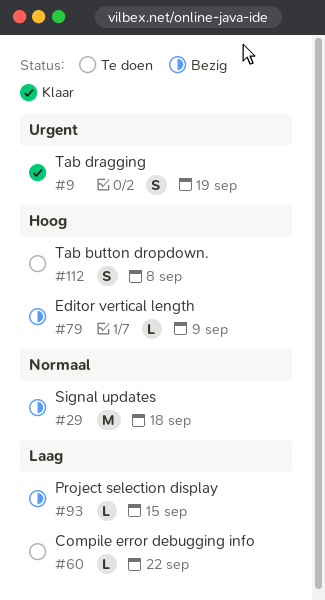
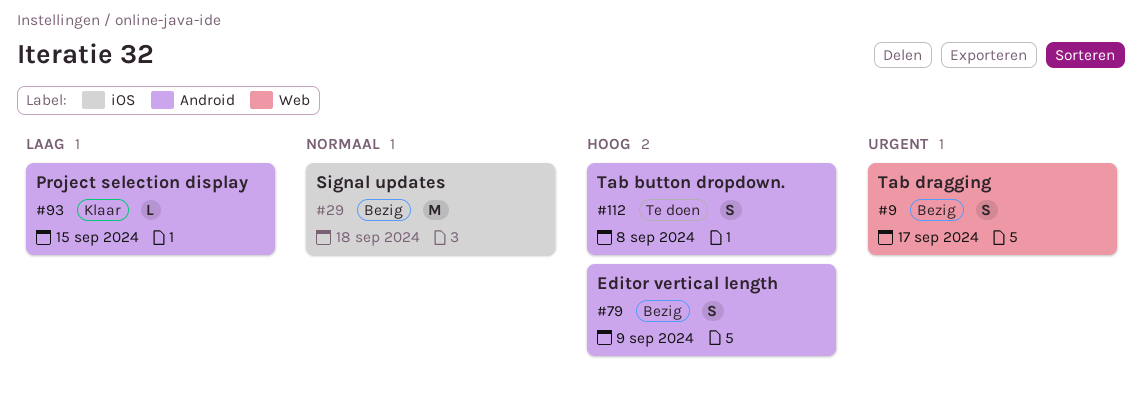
#9, status: Klaar -> Bezig
#9, due: Sep 19 -> Sep 17
#60: present -> none
#79, estimate: L -> S
#93, status: Bezig -> Klaar

